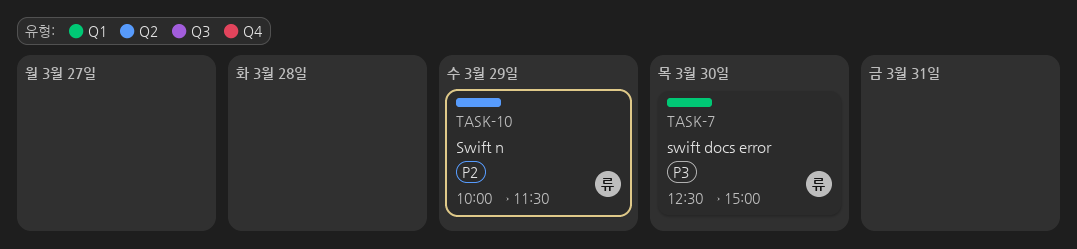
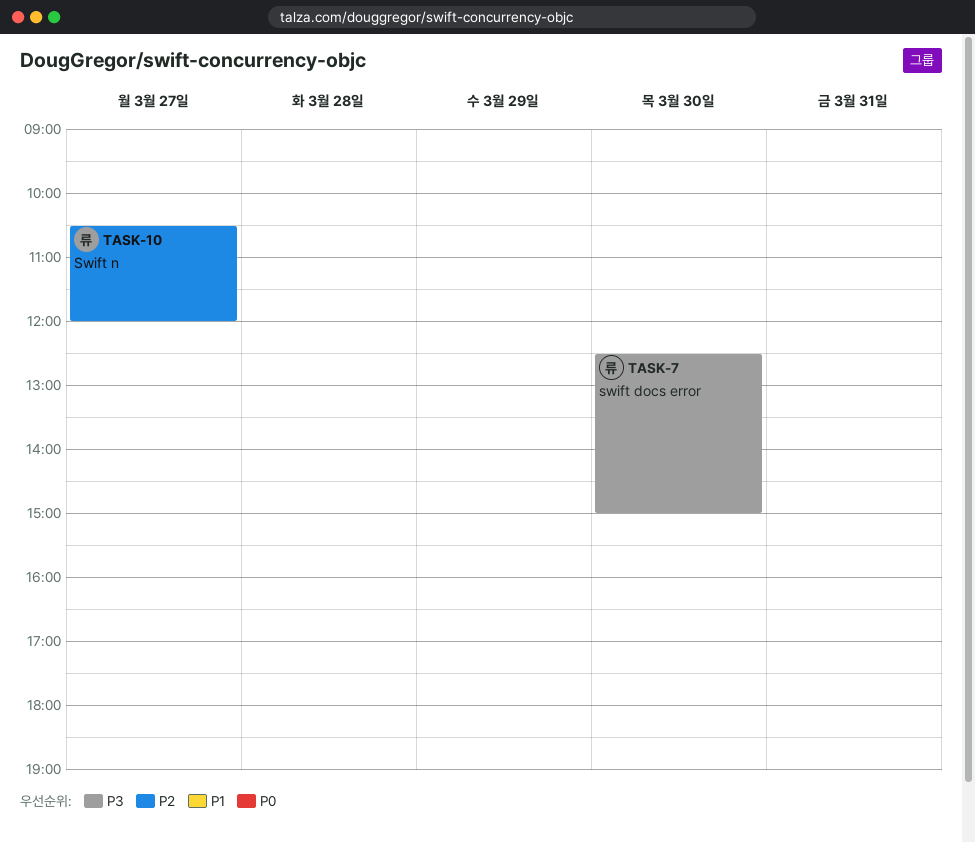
TASK-10, day: Mar 29 -> Mar 27
TASK-10, begins: 10:00 -> 10:30
TASK-10, ends: 11:30 -> 12:00

